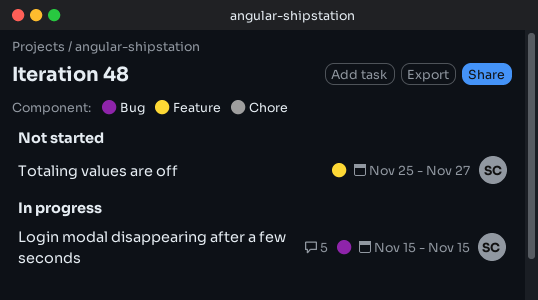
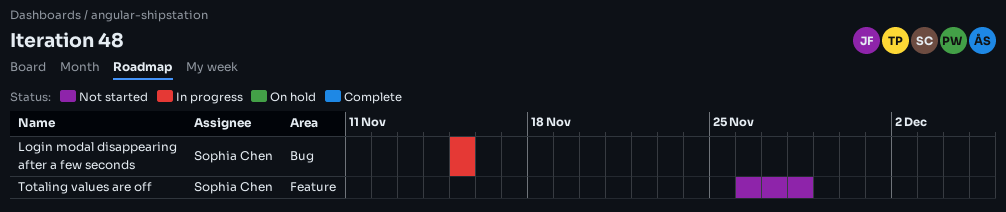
Totaling values are off, start: Nov 25 -> Nov 26
Totaling values are off, due: Nov 27 -> Nov 28

